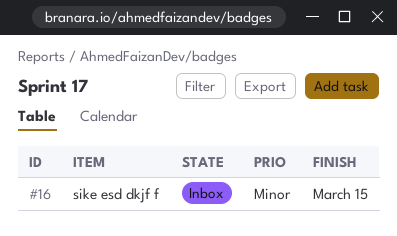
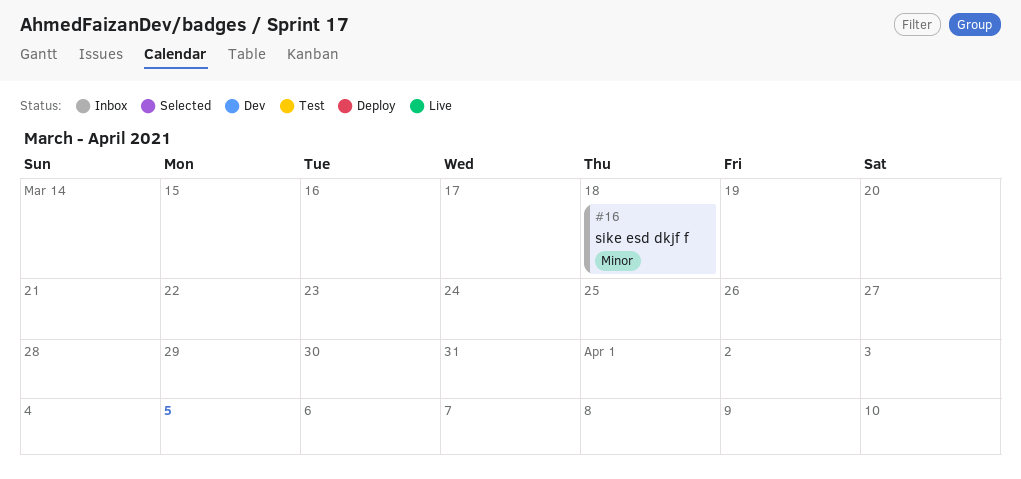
#16, due: Mar 15 -> Mar 18

